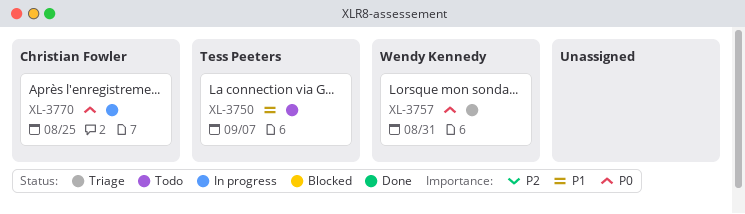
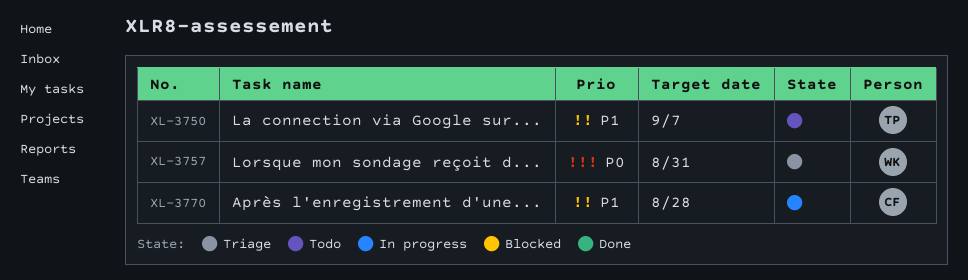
XL-3770, priority: P0 -> P1
XL-3770, due: Aug 25 -> Aug 28

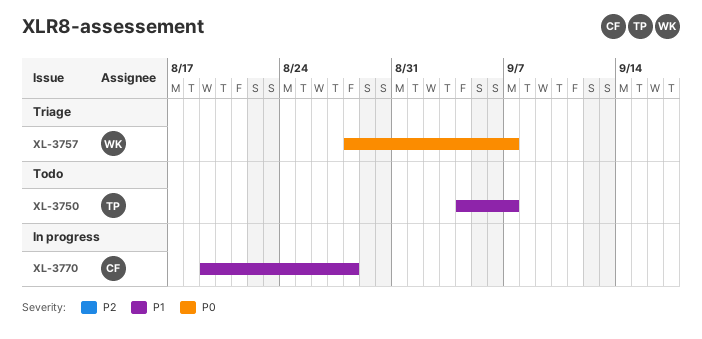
XL-3757, due: Aug 31 -> Sep 7

